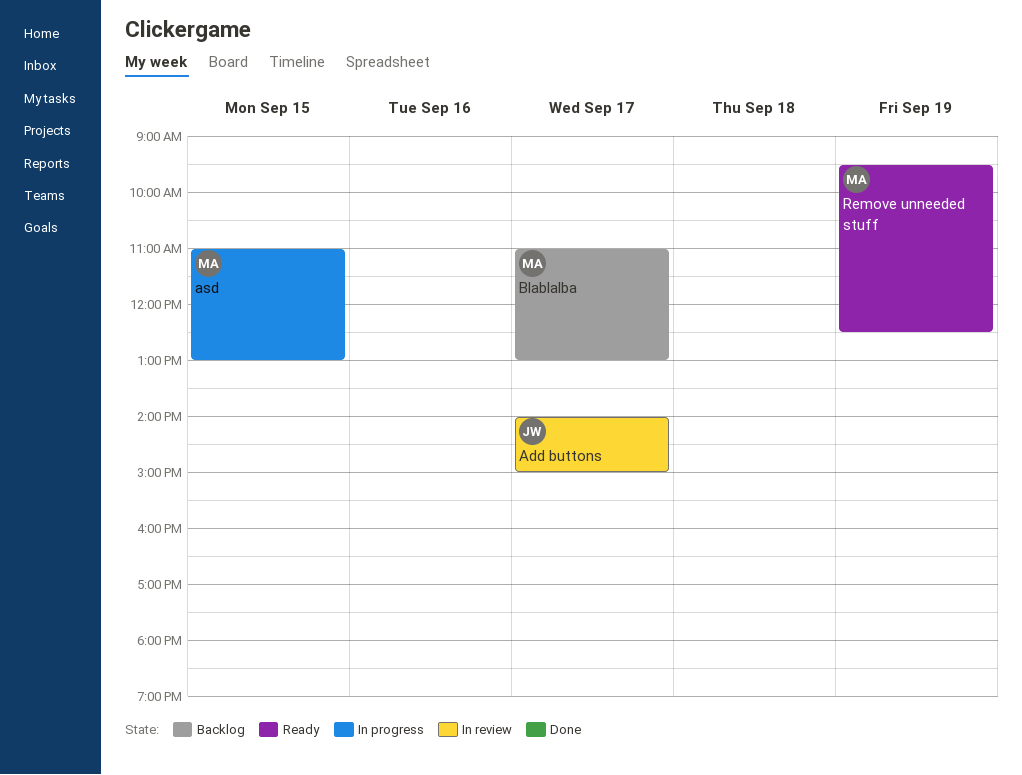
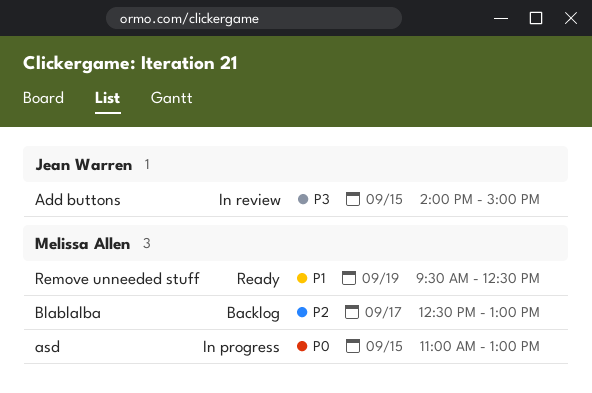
Add buttons, day: Sep 17 -> Sep 15
Blablalba, begins: 11:00 -> 12:30

